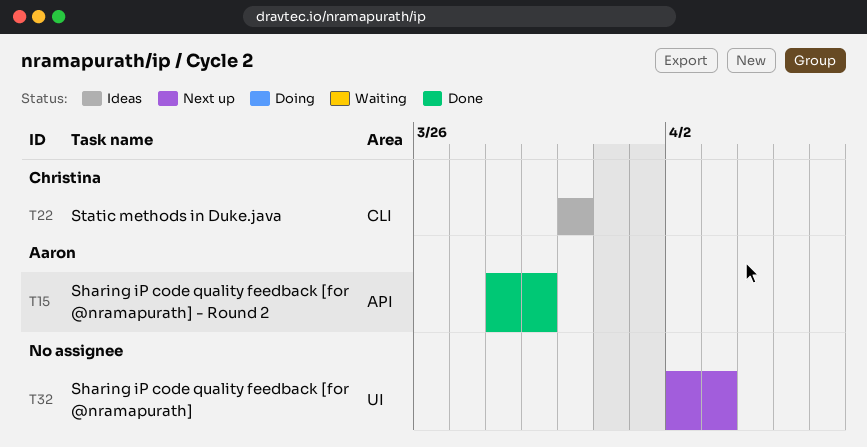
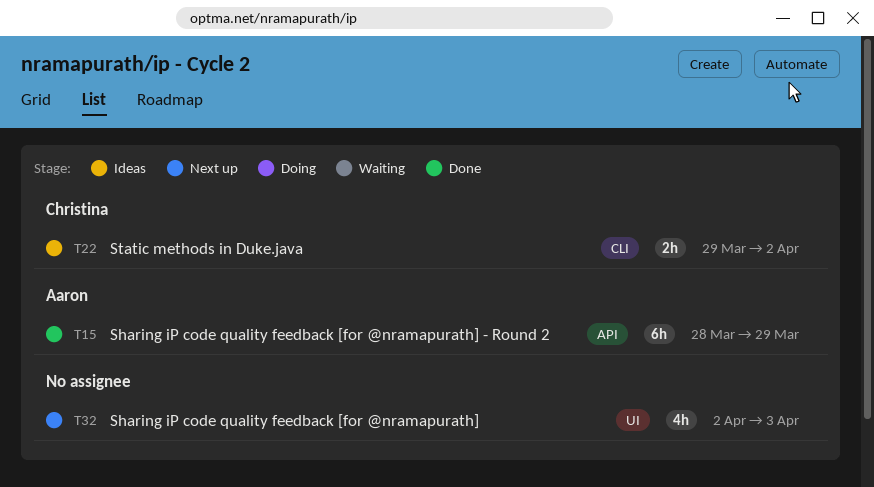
T22, start: Mar 30 -> Mar 29
T22, due: Mar 30 -> Apr 2

